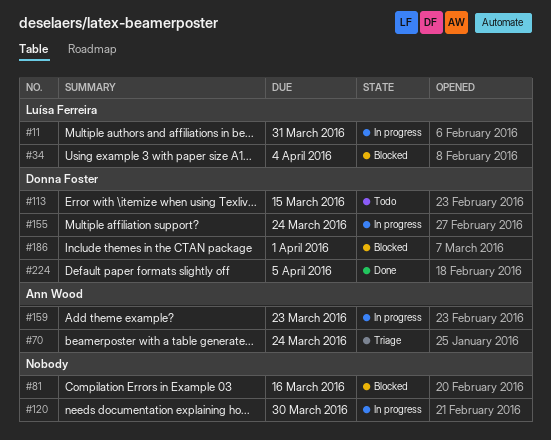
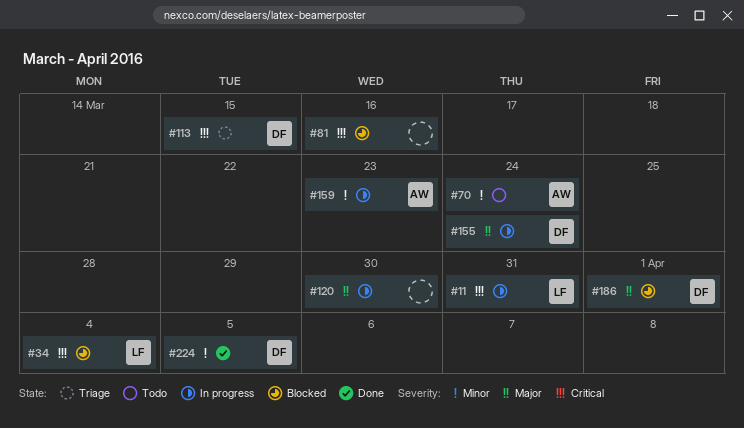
#70, status: Triage -> Todo
#113, status: Todo -> Triage

